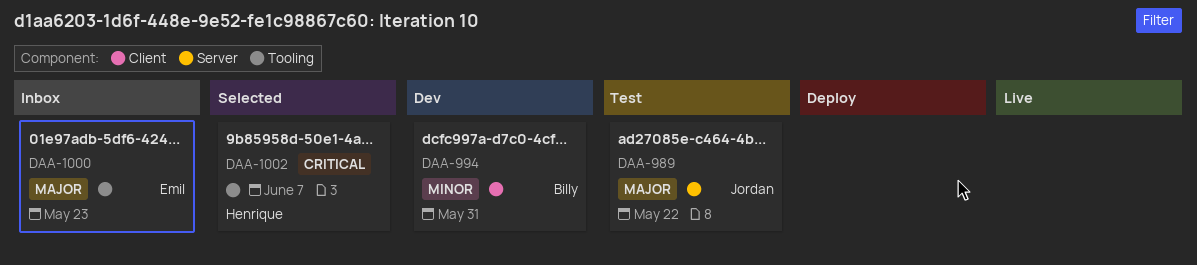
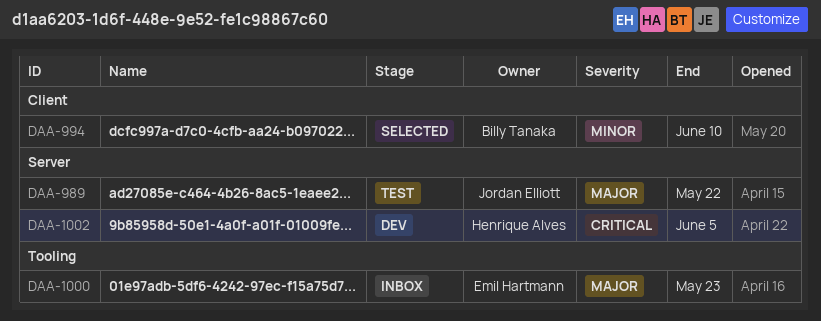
DAA-994, status: Dev -> Selected
DAA-994, due: May 31 -> Jun 10
DAA-1002, status: Selected -> Dev
DAA-1002, label: Tooling -> Server
DAA-1002, due: Jun 7 -> Jun 5

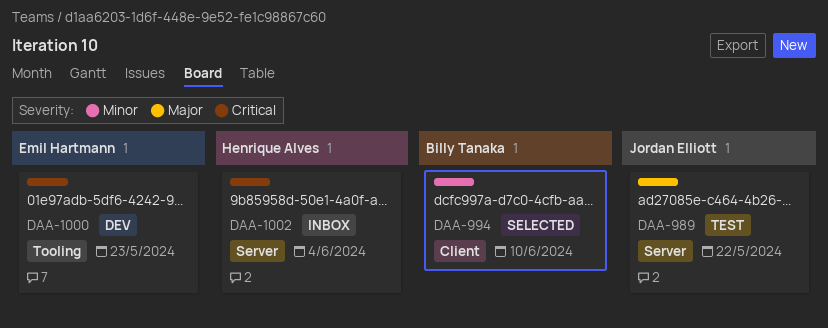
DAA-1000, status: Inbox -> Dev
DAA-1000, priority: Major -> Critical
DAA-1002, status: Dev -> Inbox
DAA-1002, due: Jun 5 -> Jun 4

